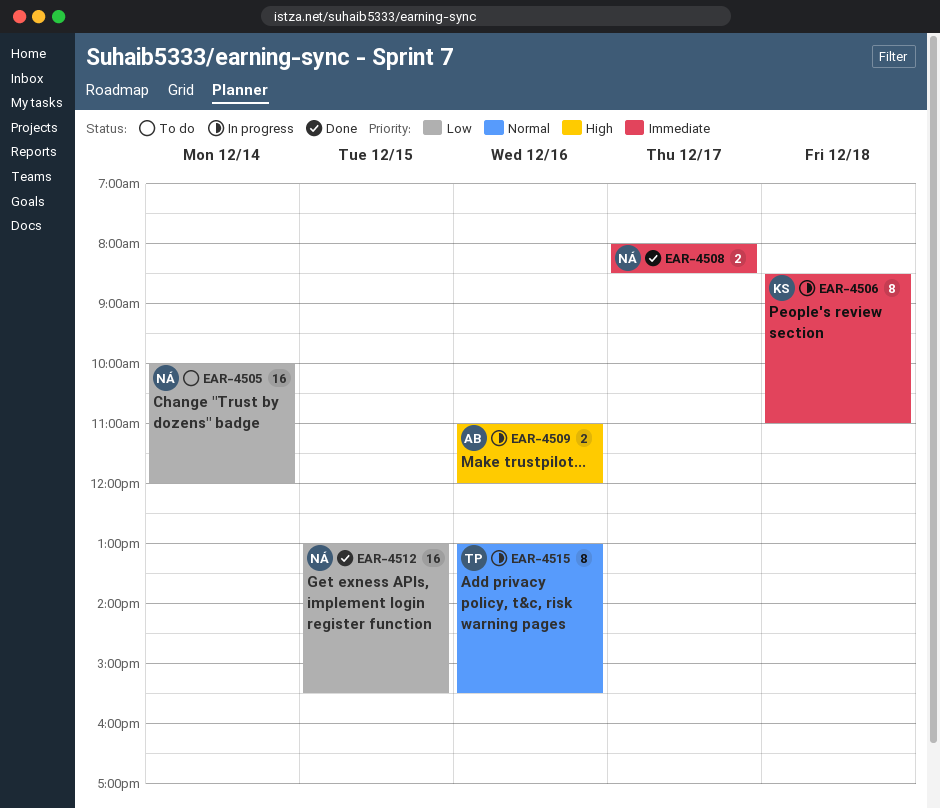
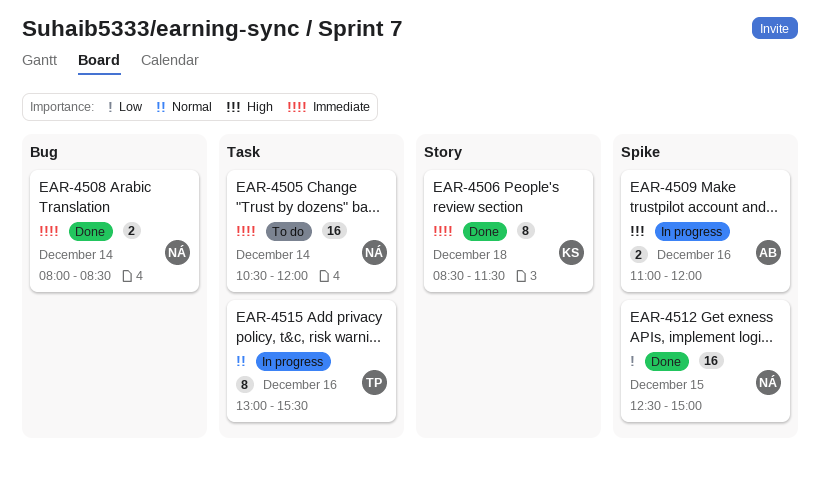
EAR-4505, priority: Low -> Immediate
EAR-4505, begins: 10:00 -> 10:30
EAR-4506, status: In progress -> Done
EAR-4506, ends: 11:00 -> 11:30
EAR-4508, day: Dec 17 -> Dec 14
EAR-4512, begins: 13:00 -> 12:30
EAR-4512, ends: 15:30 -> 15:00

